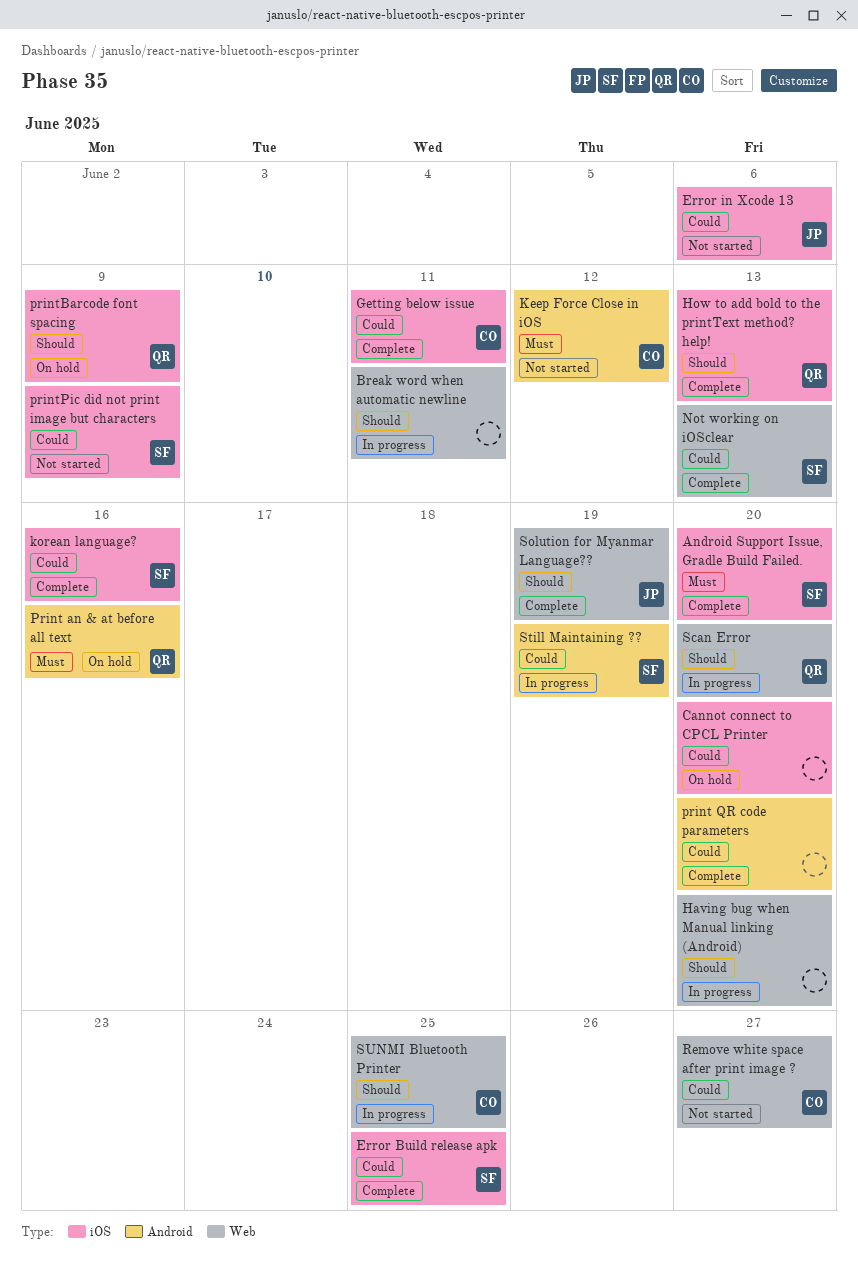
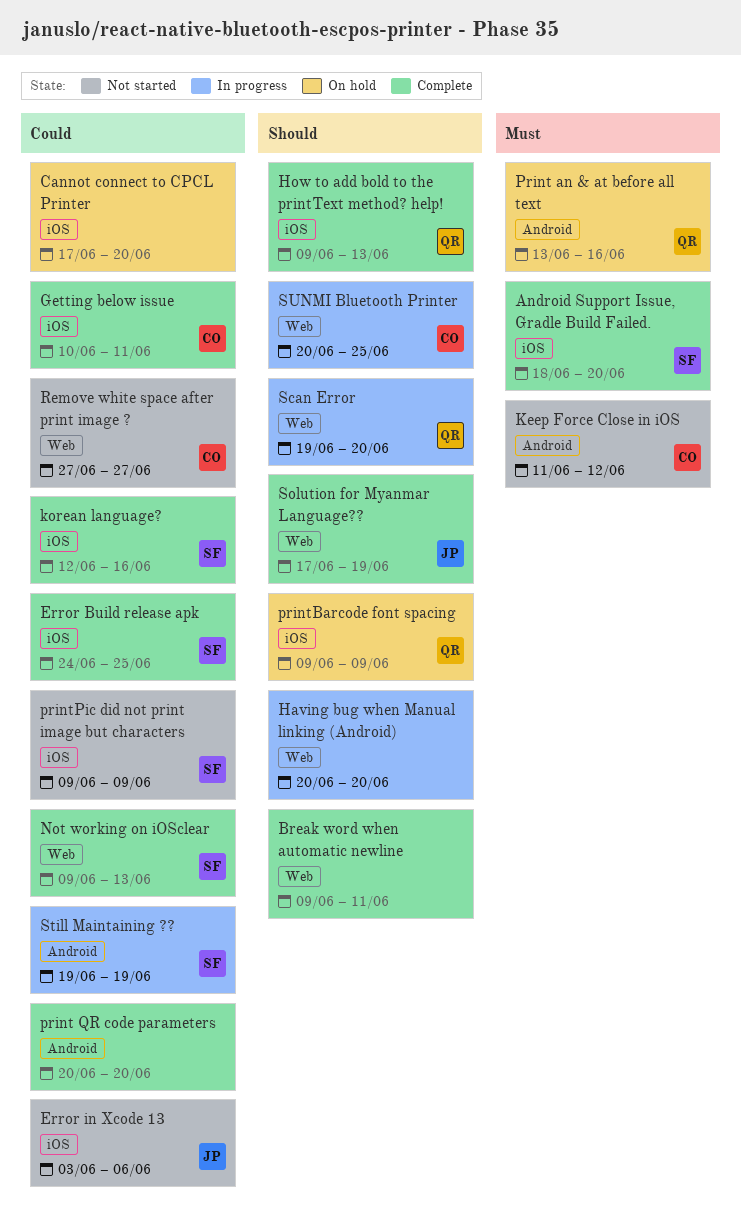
Break word when automatic newline, status: In progress -> Complete

